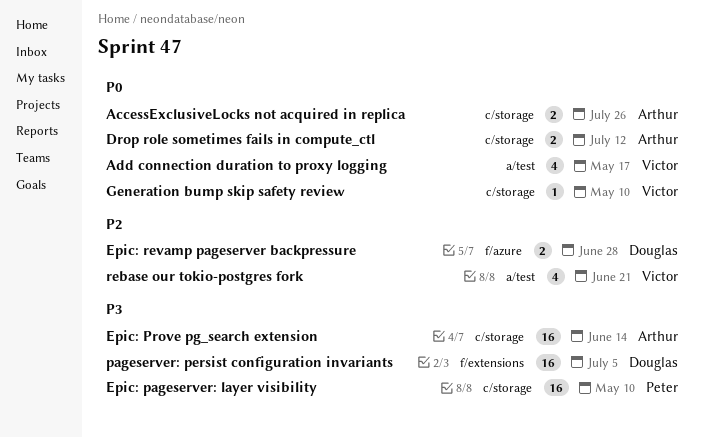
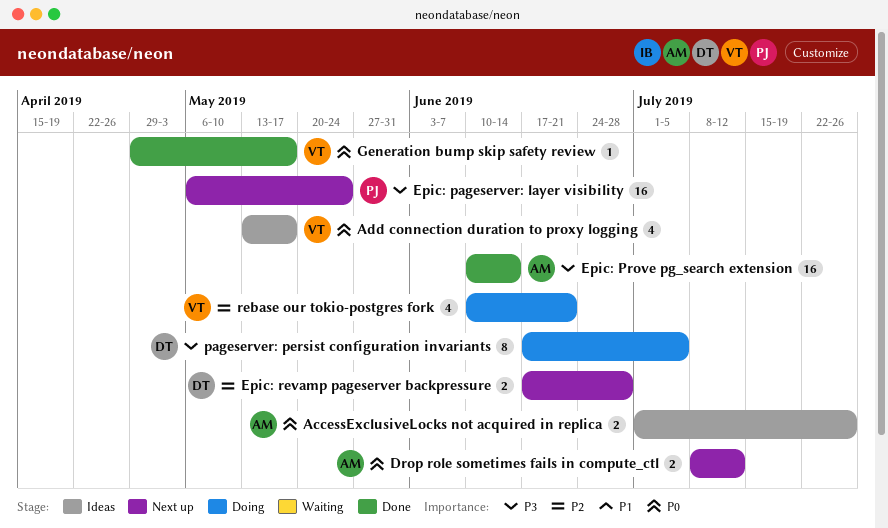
Epic: pageserver: layer visibility, due: May 10 -> May 24
Generation bump skip safety review, due: May 10 -> May 17
pageserver: persist configuration invariants, estimate: 16 -> 8

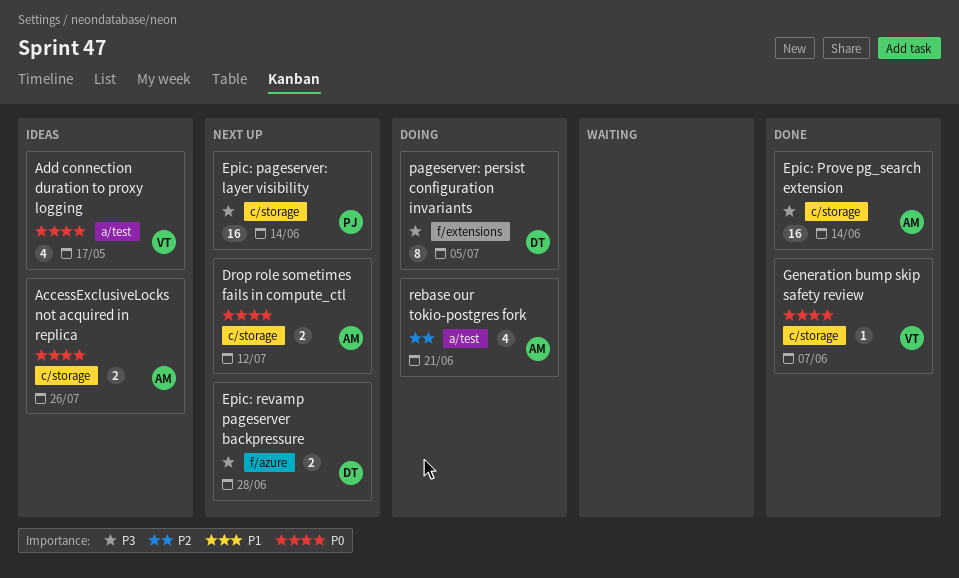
Epic: pageserver: layer visibility, due: May 24 -> Jun 14
Epic: revamp pageserver backpressure, priority: P2 -> P3
Generation bump skip safety review, due: May 17 -> Jun 7
rebase our tokio-postgres fork, owner: VT -> AM

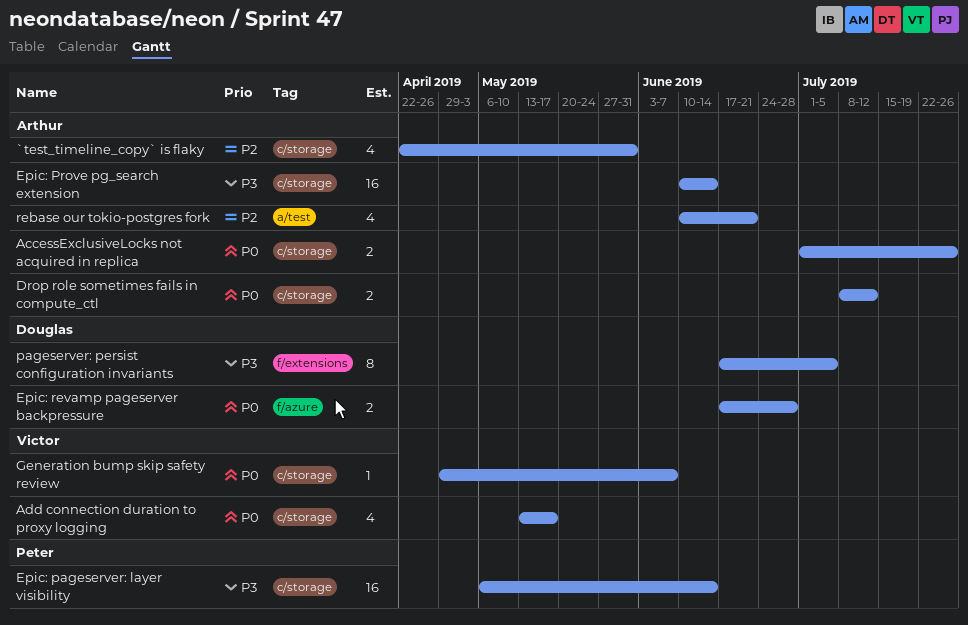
`test_timeline_copy` is flaky: none -> present
Add connection duration to proxy logging, label: a/test -> c/storage
Epic: revamp pageserver backpressure, priority: P3 -> P0

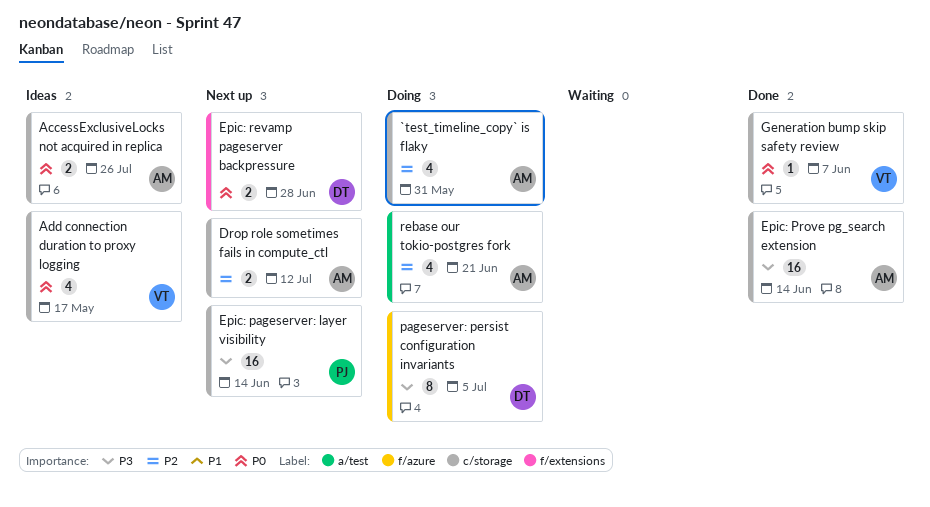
Drop role sometimes fails in compute_ctl, priority: P0 -> P2
Epic: revamp pageserver backpressure, label: f/azure -> f/extensions
pageserver: persist configuration invariants, label: f/extensions -> f/azure

